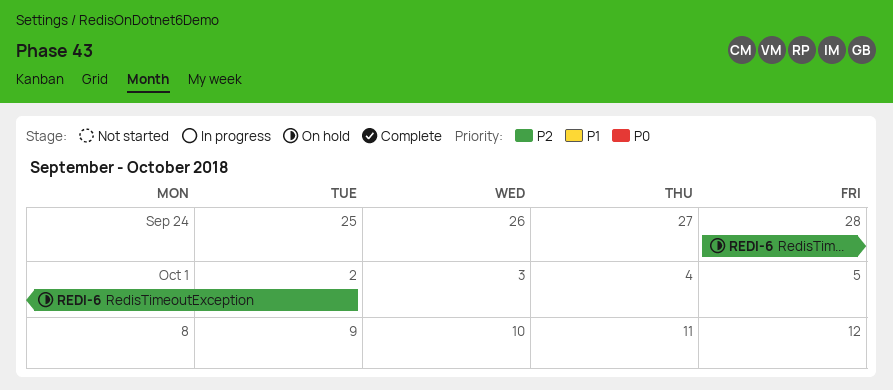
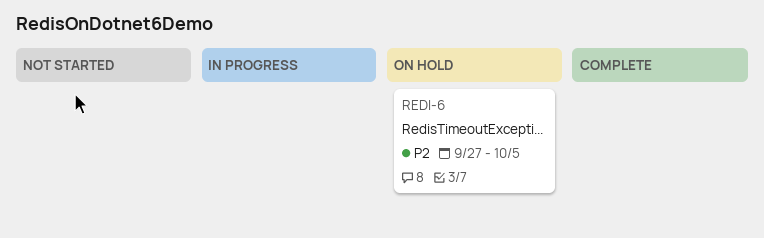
REDI-6, start: Sep 28 -> Sep 27
REDI-6, due: Oct 2 -> Oct 5

